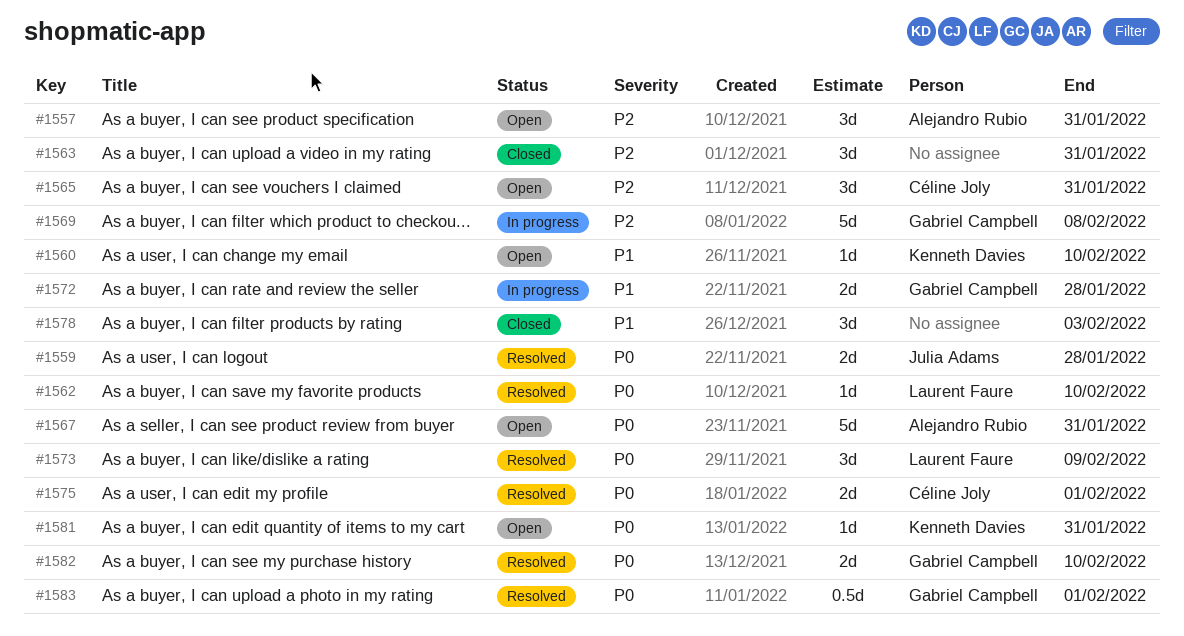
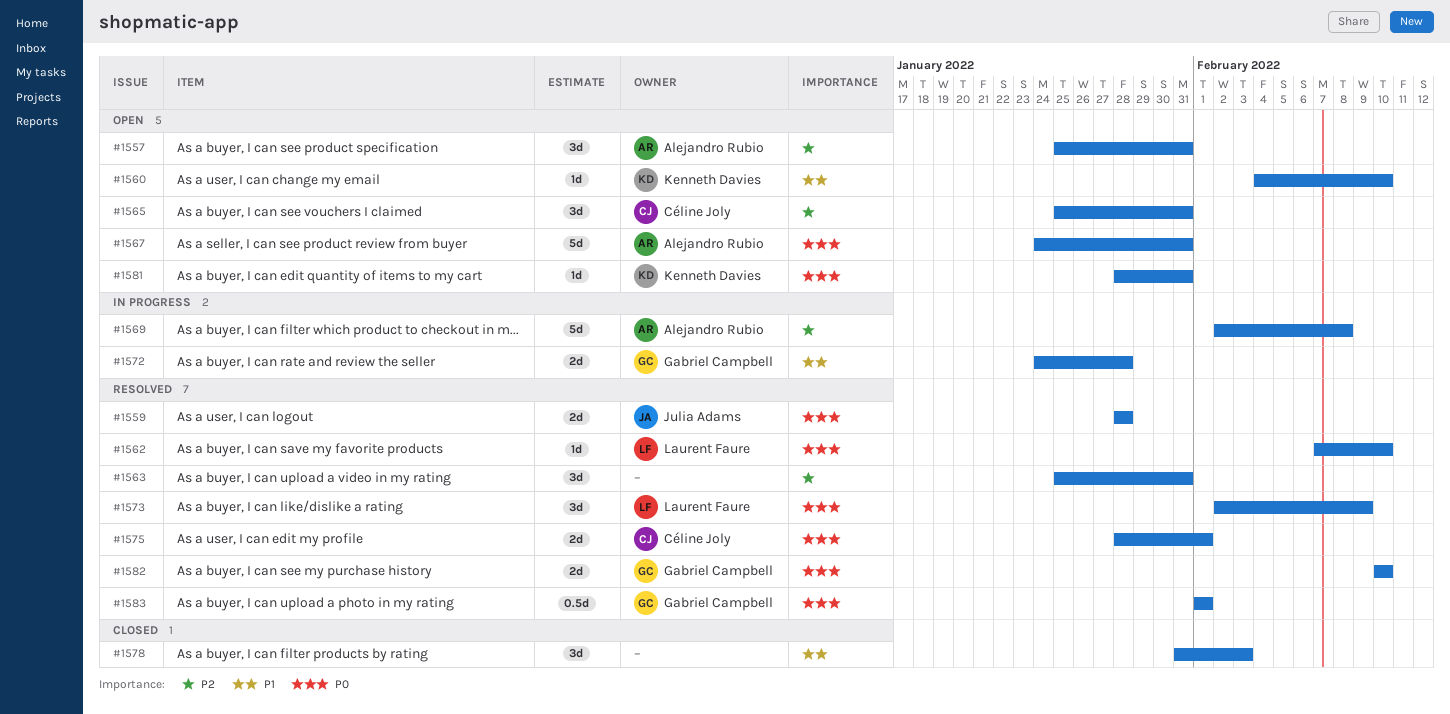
#1563, status: Closed -> Resolved
#1569, owner: Gabriel Campbell -> Alejandro Rubio

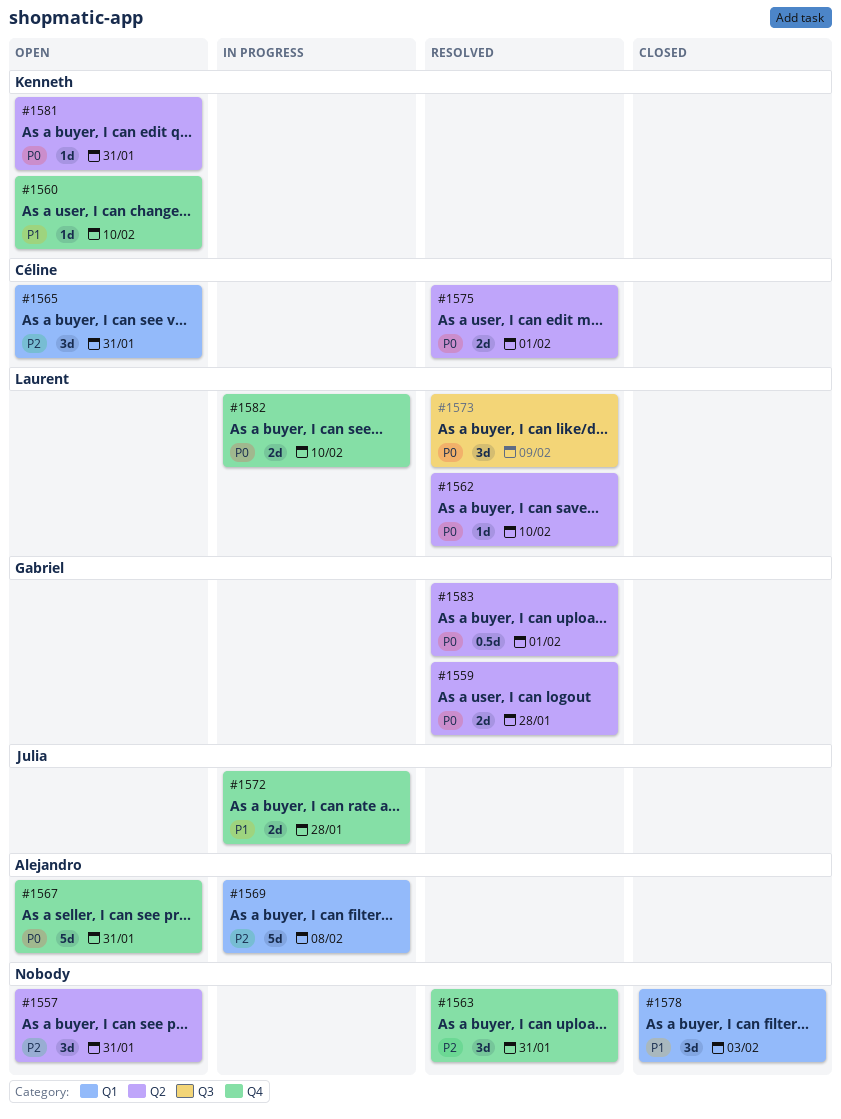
#1557, owner: Alejandro Rubio -> none
#1559, owner: Julia Adams -> Gabriel Campbell
#1572, owner: Gabriel Campbell -> Julia Adams
#1582, status: Resolved -> In progress
#1582, owner: Gabriel Campbell -> Laurent Faure

